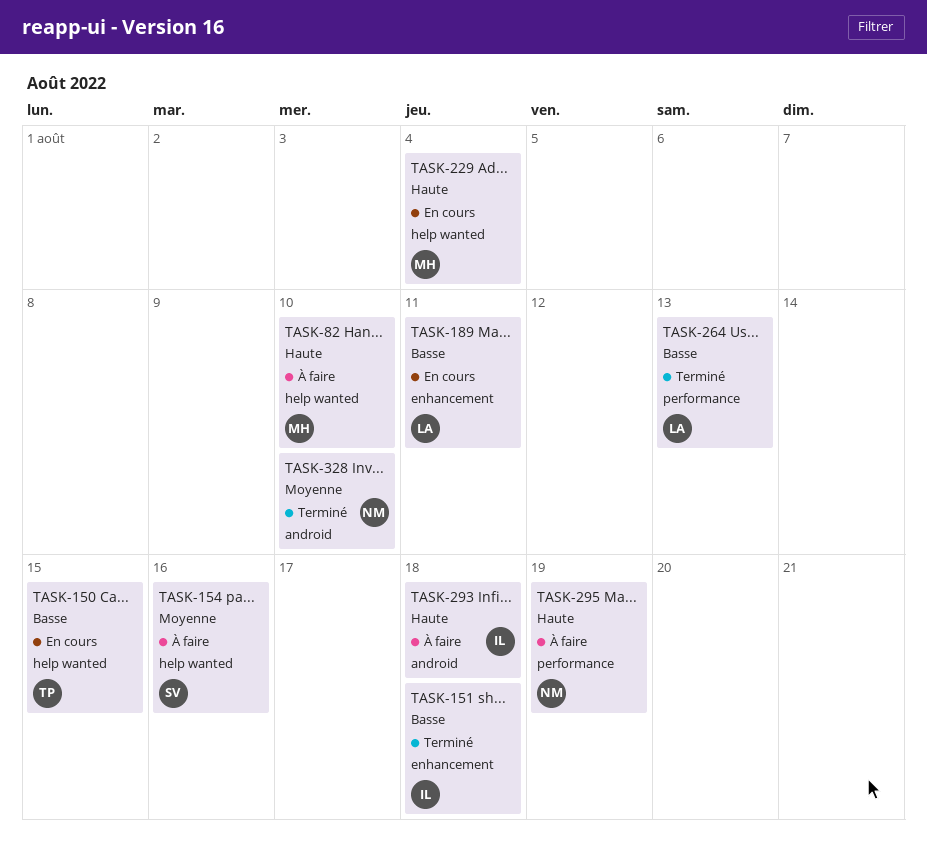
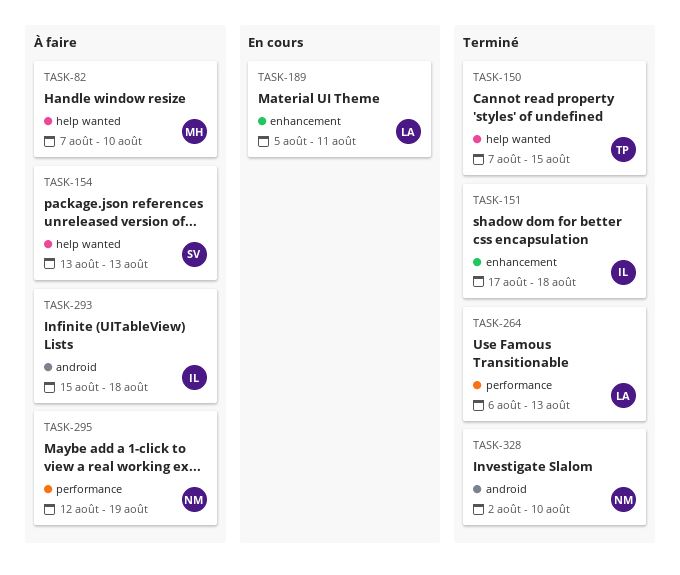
TASK-150, status: En cours -> Terminé
TASK-154, due: Aug 16 -> Aug 13
TASK-229: present -> none

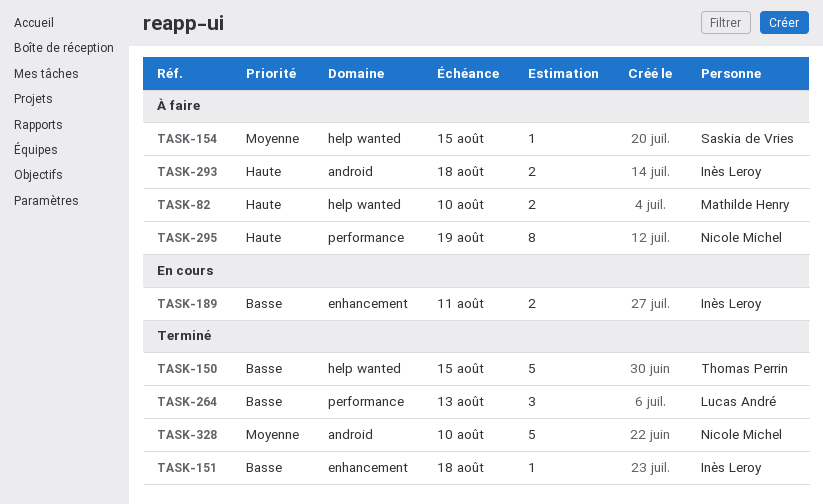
TASK-154, due: Aug 13 -> Aug 15
TASK-189, owner: Lucas André -> Inès Leroy

